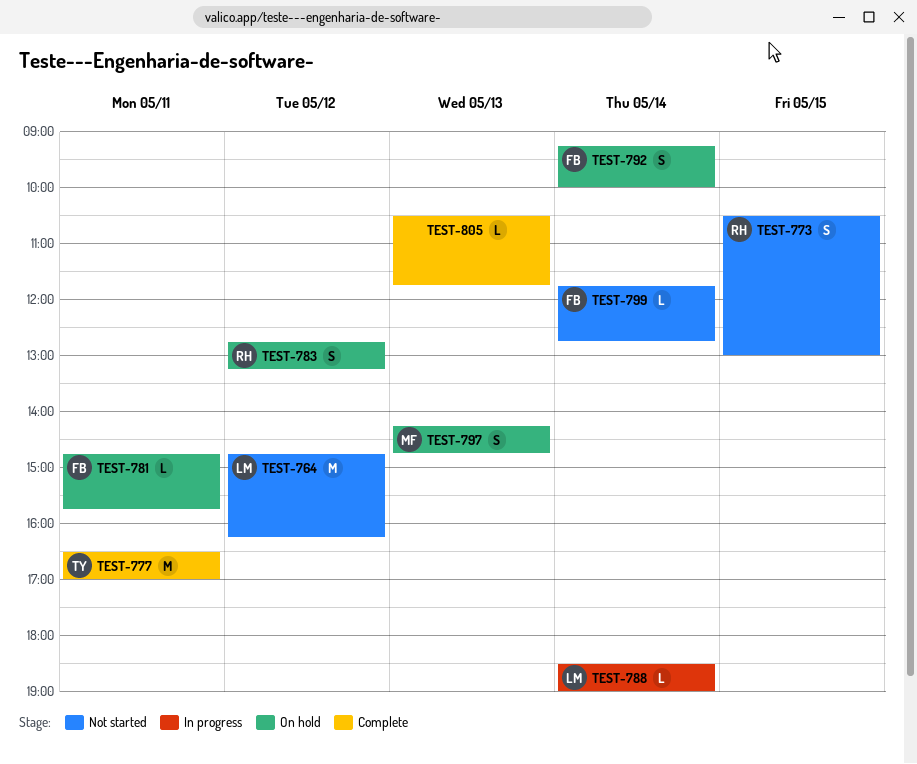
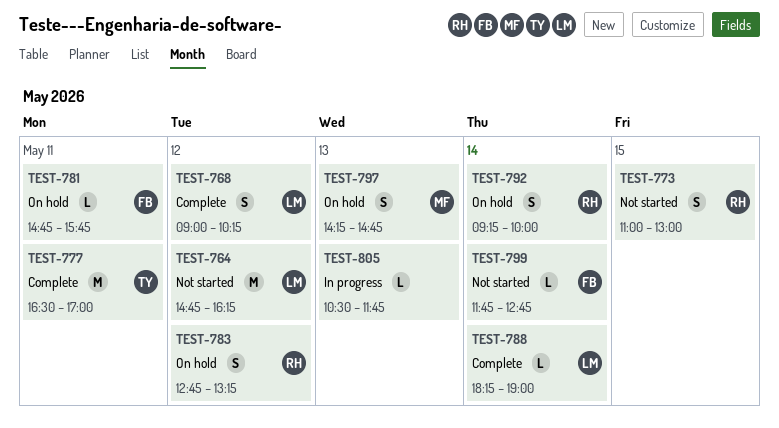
TEST-768: none -> present
TEST-773, begins: 10:30 -> 11:00
TEST-788, status: In progress -> Complete
TEST-788, begins: 18:30 -> 18:15
TEST-792, owner: FB -> RH
TEST-805, status: Complete -> In progress

